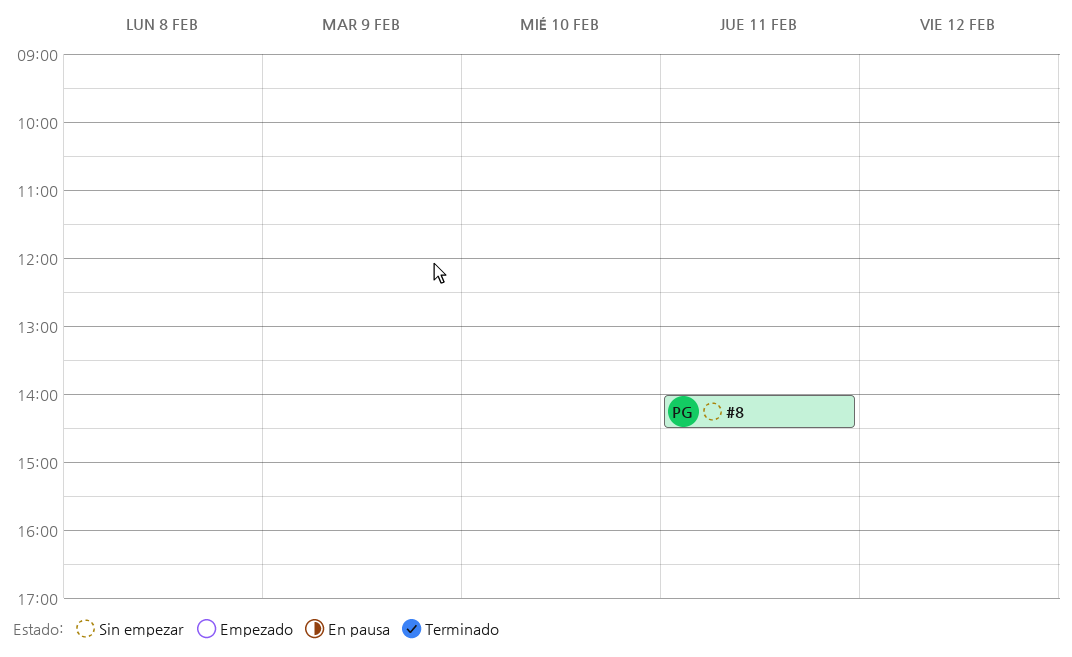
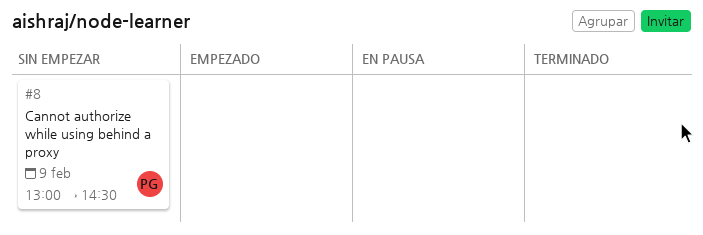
#8, day: Feb 11 -> Feb 9
#8, begins: 14:00 -> 13:00

